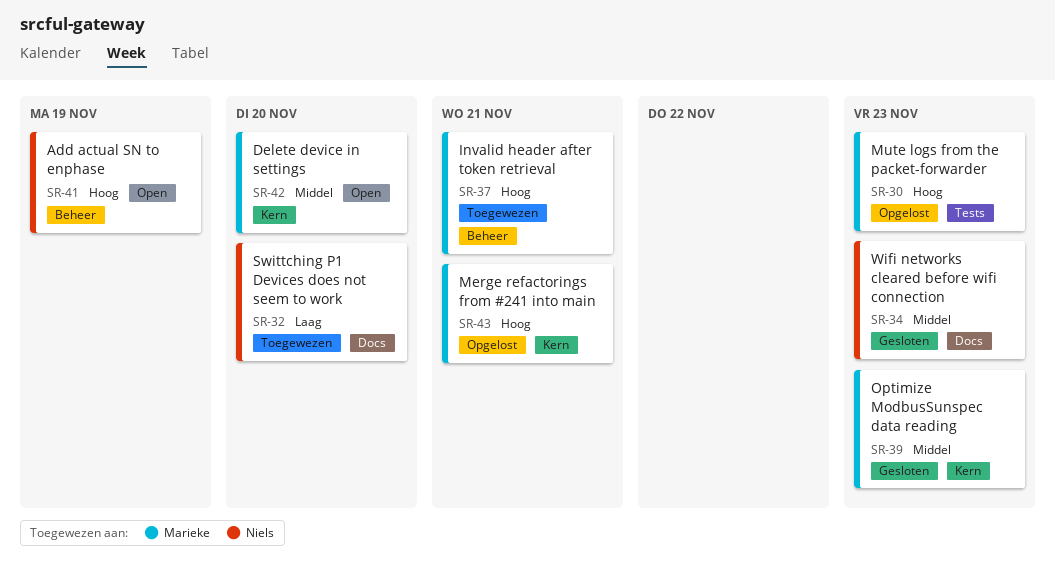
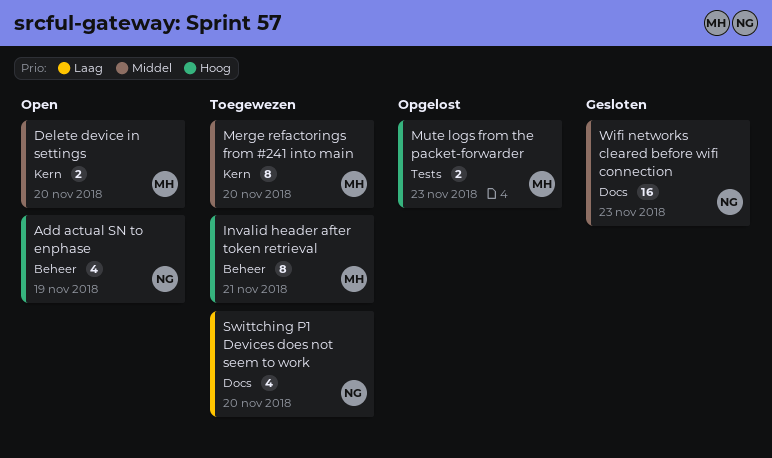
Merge refactorings from #241 into main, status: Opgelost -> Toegewezen
Merge refactorings from #241 into main, priority: Hoog -> Middel
Merge refactorings from #241 into main, due: Nov 21 -> Nov 20
Optimize ModbusSunspec data reading: present -> none

